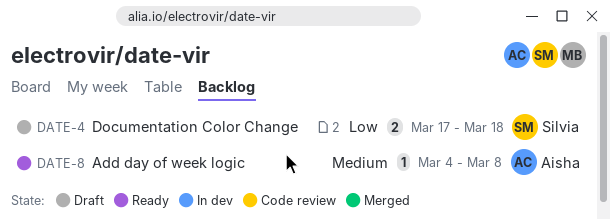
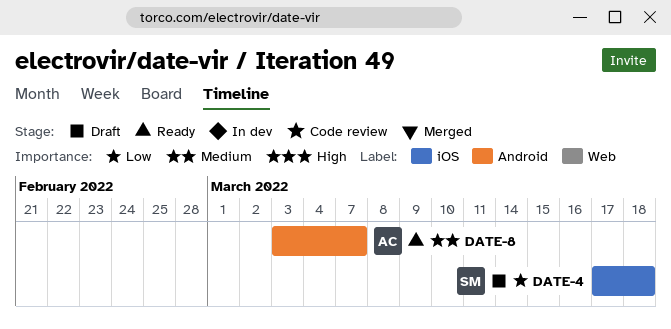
DATE-8, start: Mar 4 -> Mar 3
DATE-8, due: Mar 8 -> Mar 7

